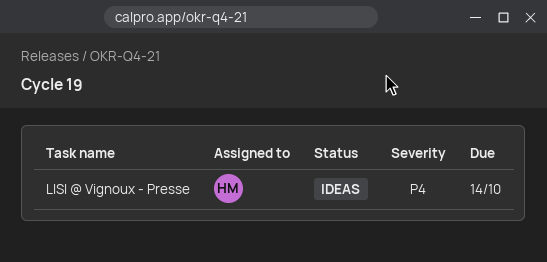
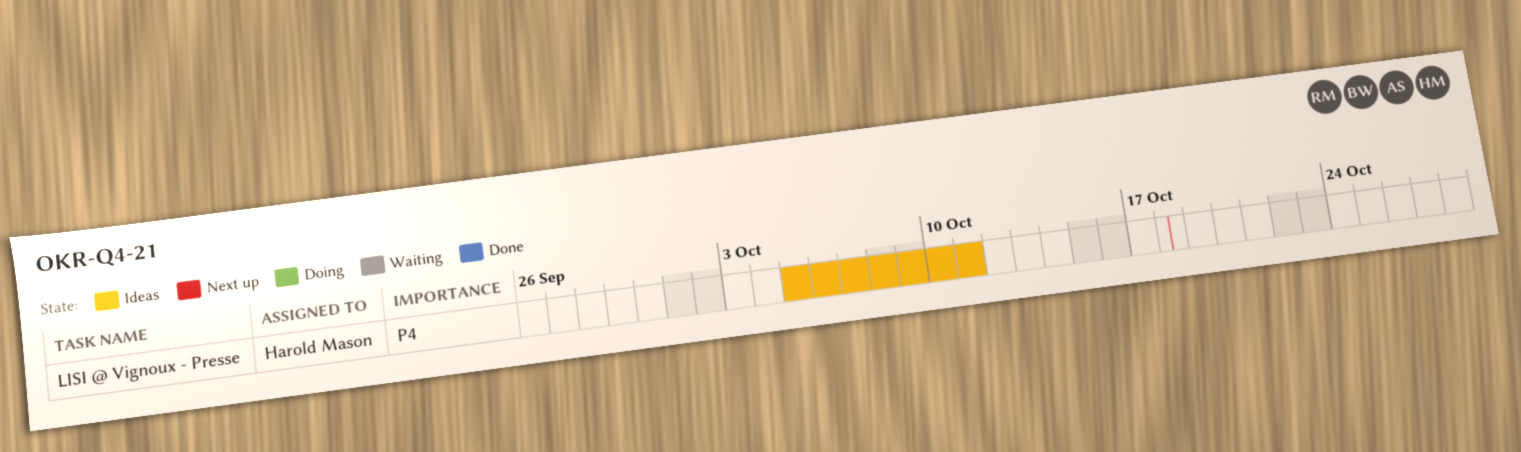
LISI @ Vignoux - Presse, due: Oct 14 -> Oct 11

